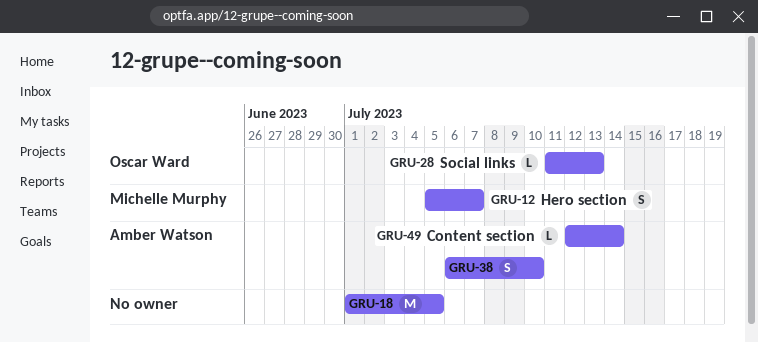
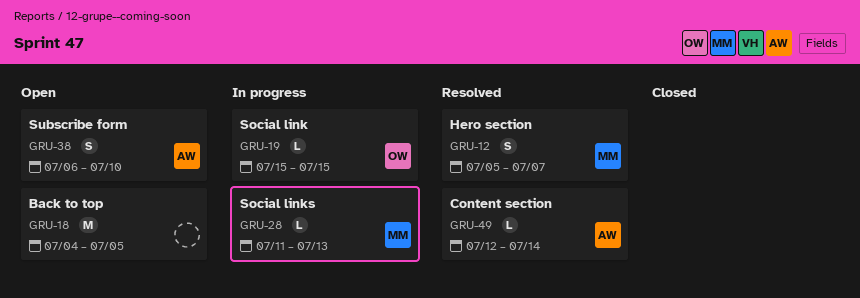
GRU-18, start: Jul 1 -> Jul 4
GRU-19: none -> present
GRU-28, owner: Oscar Ward -> Michelle Murphy

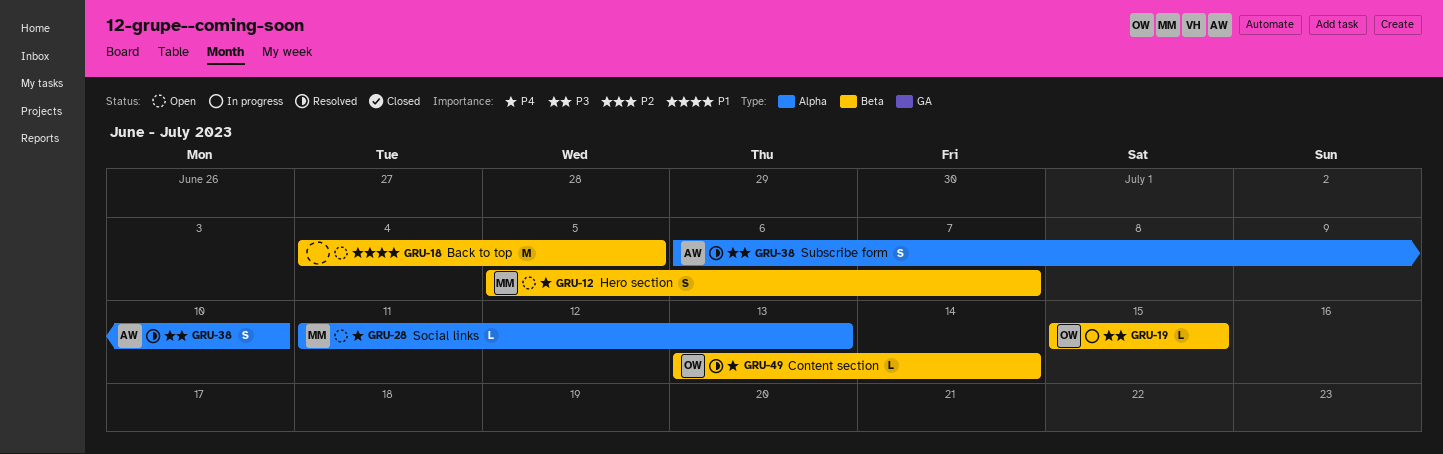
GRU-12, status: Resolved -> Open
GRU-28, status: In progress -> Open
GRU-38, status: Open -> Resolved
GRU-49, owner: AW -> OW
GRU-49, start: Jul 12 -> Jul 13

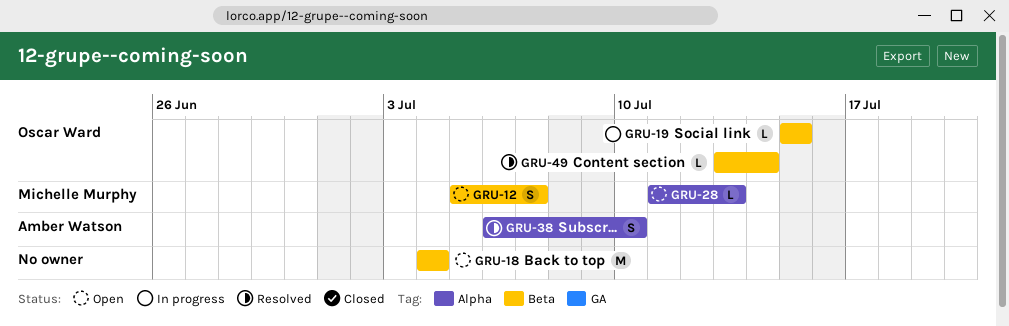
GRU-18, due: Jul 5 -> Jul 4

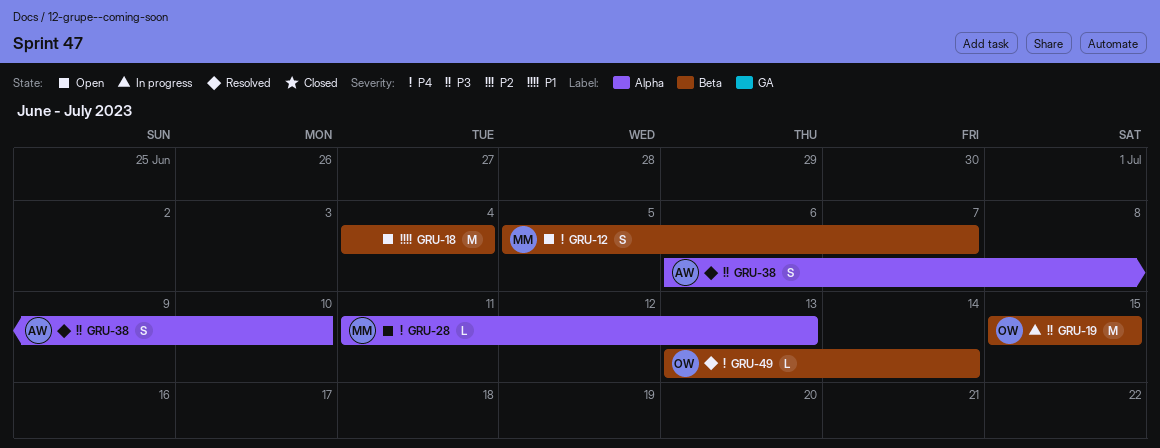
GRU-19, estimate: L -> M

